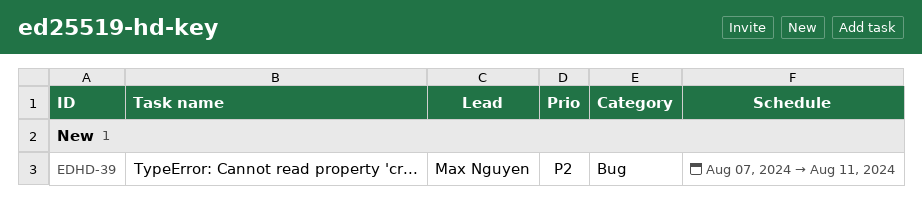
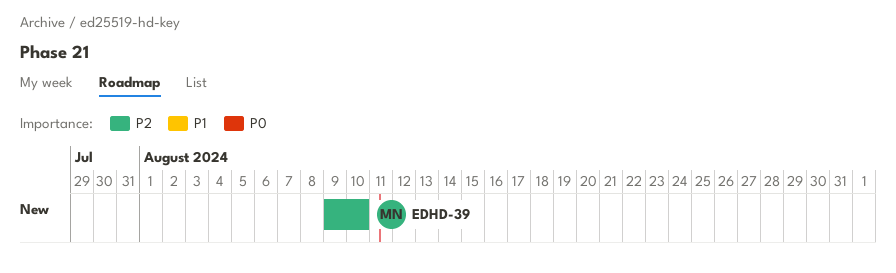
EDHD-39, start: Aug 7 -> Aug 9
EDHD-39, due: Aug 11 -> Aug 10

